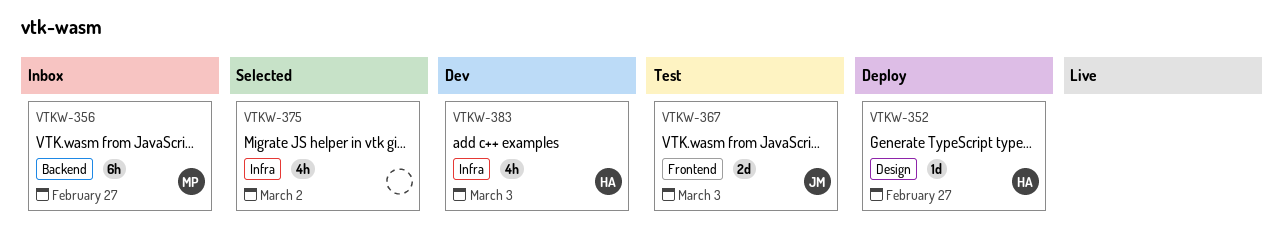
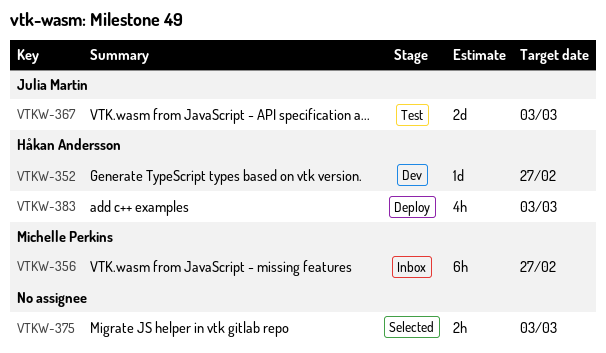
VTKW-352, status: Deploy -> Dev
VTKW-375, estimate: 4h -> 2h
VTKW-375, due: Mar 2 -> Mar 3
VTKW-383, status: Dev -> Deploy

